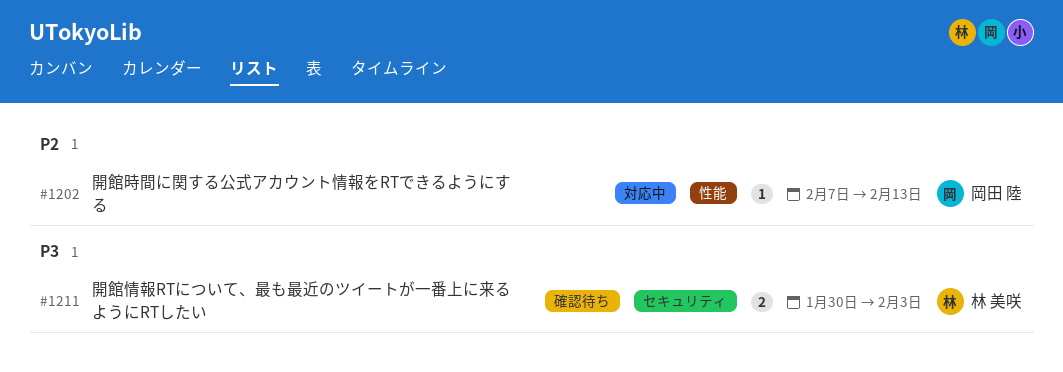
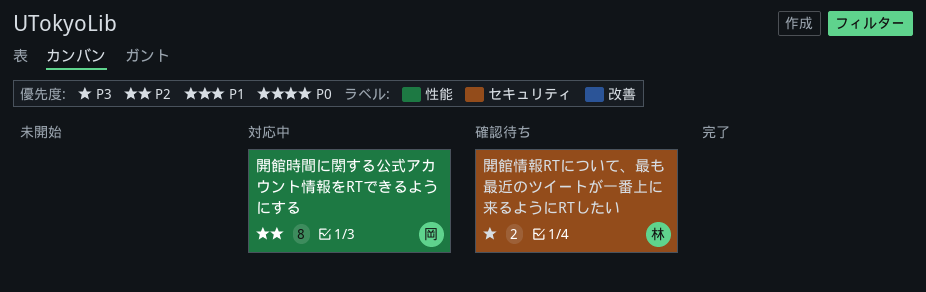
開館時間に関する公式アカウント情報をRTできるようにする, estimate: 1 -> 8

